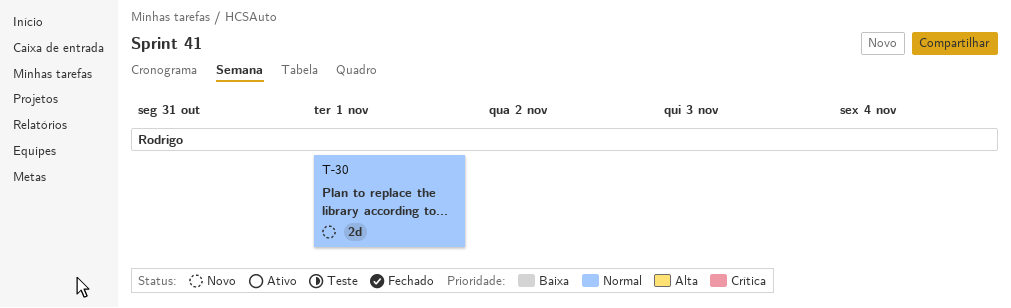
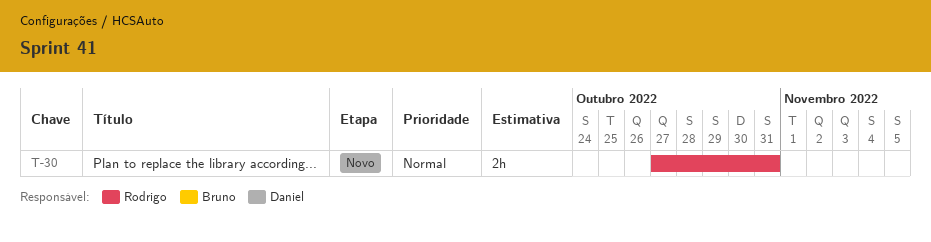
T-30, estimate: 2d -> 2h
T-30, due: Nov 1 -> Oct 31

